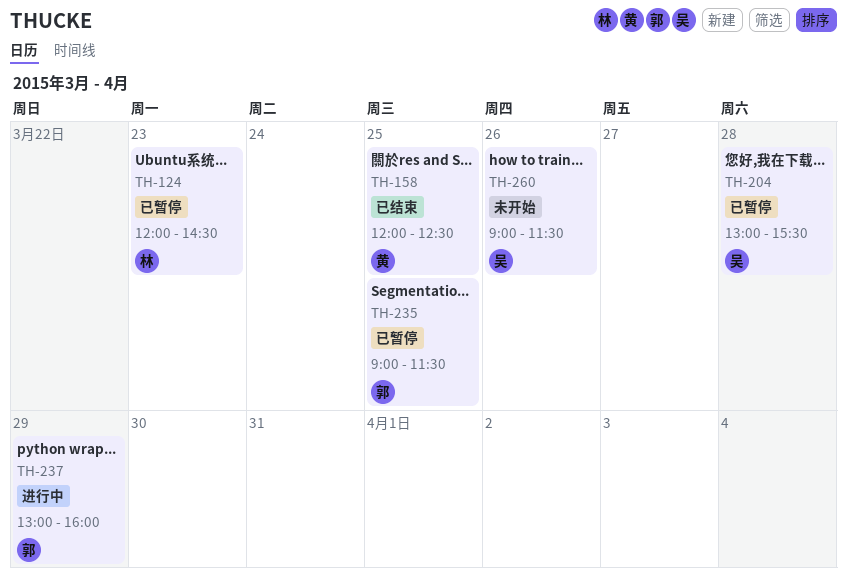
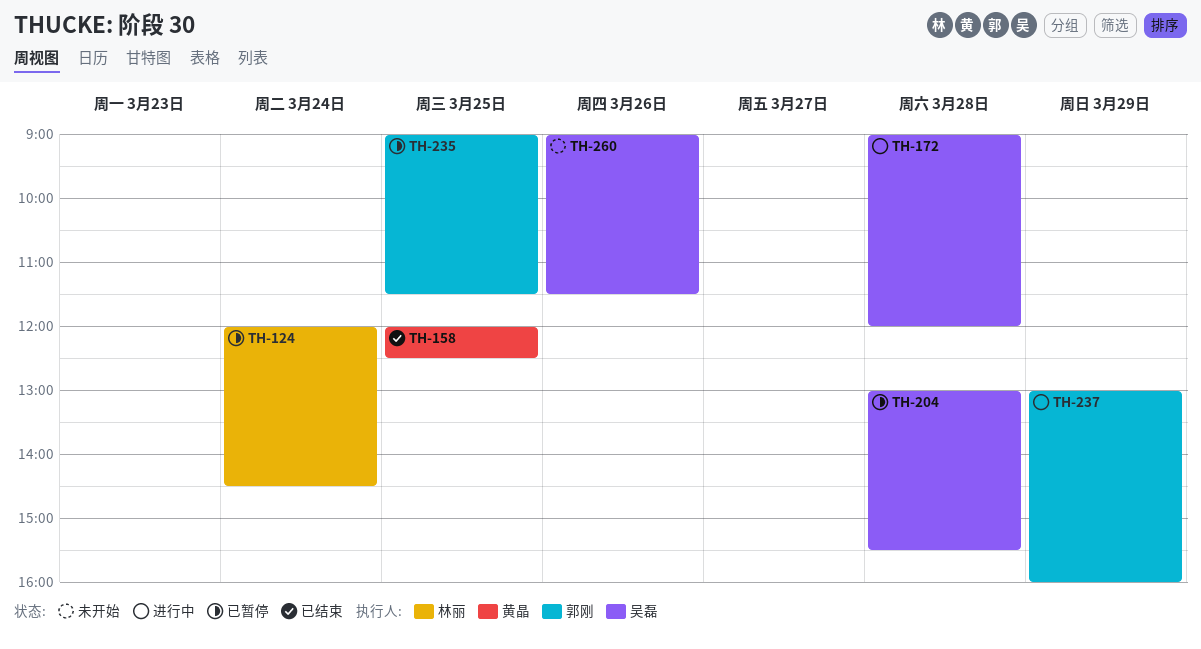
TH-124, day: Mar 23 -> Mar 24
TH-172: none -> present

